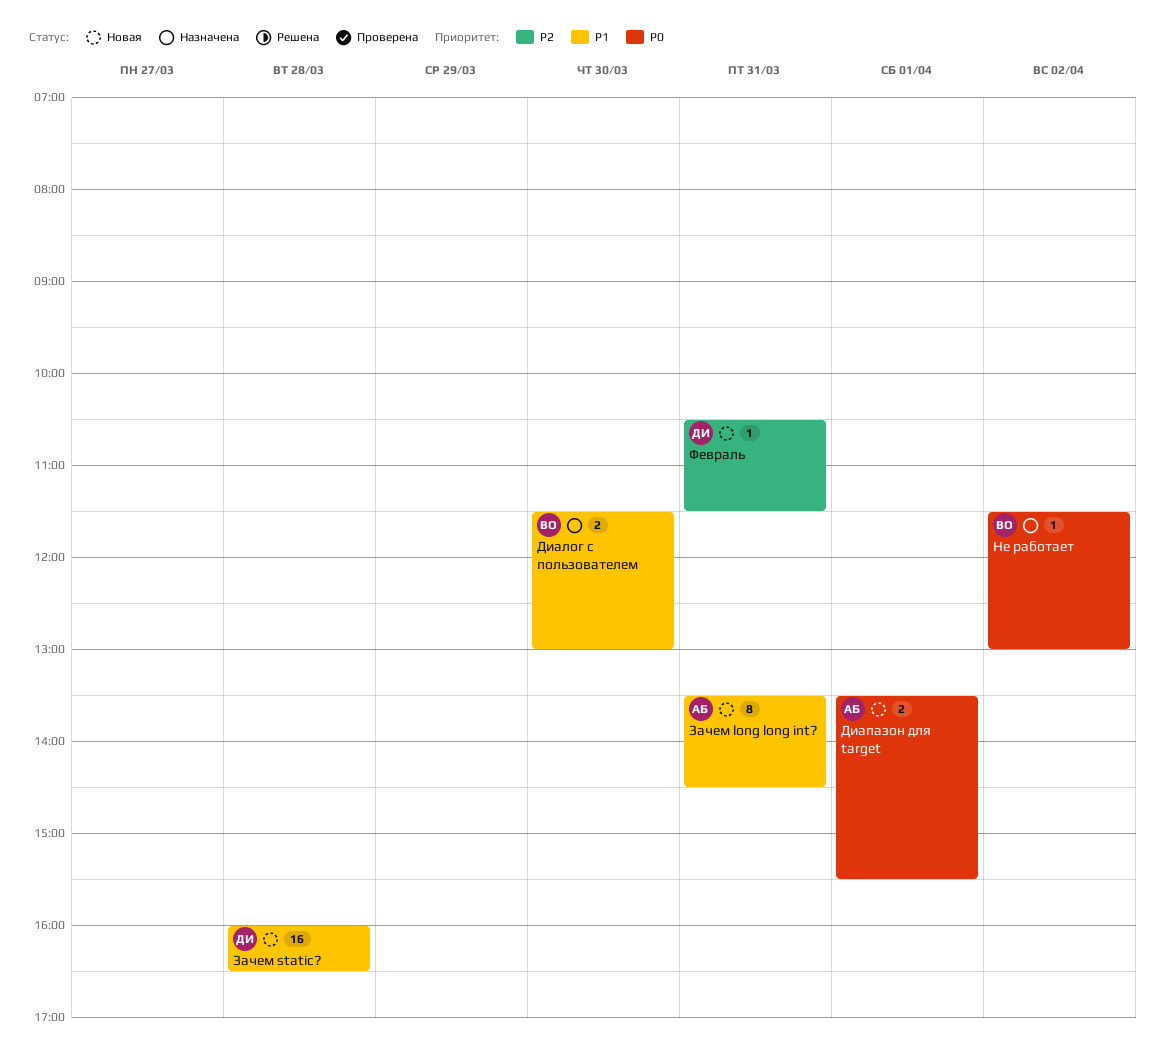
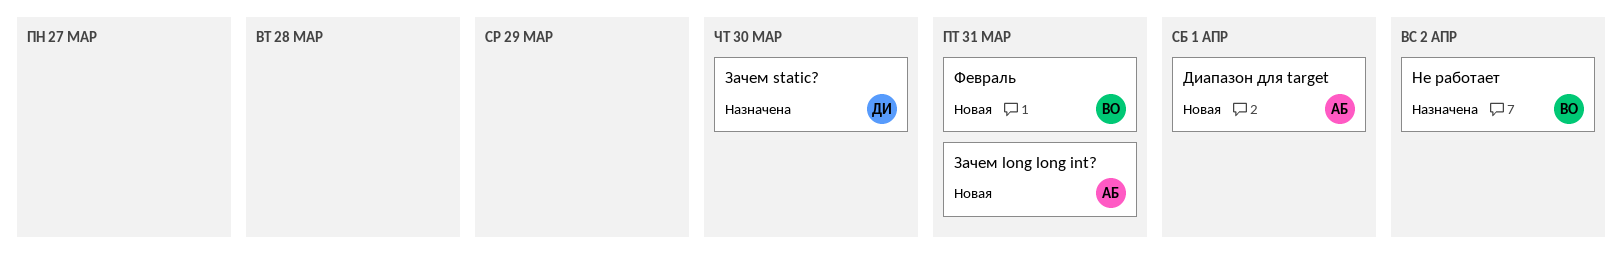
Диалог с пользователем: present -> none
Зачем static?, status: Новая -> Назначена
Зачем static?, day: Mar 28 -> Mar 30
Февраль, owner: ДИ -> ВО

